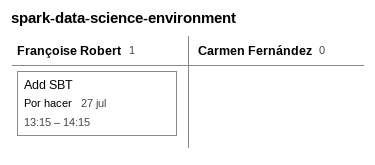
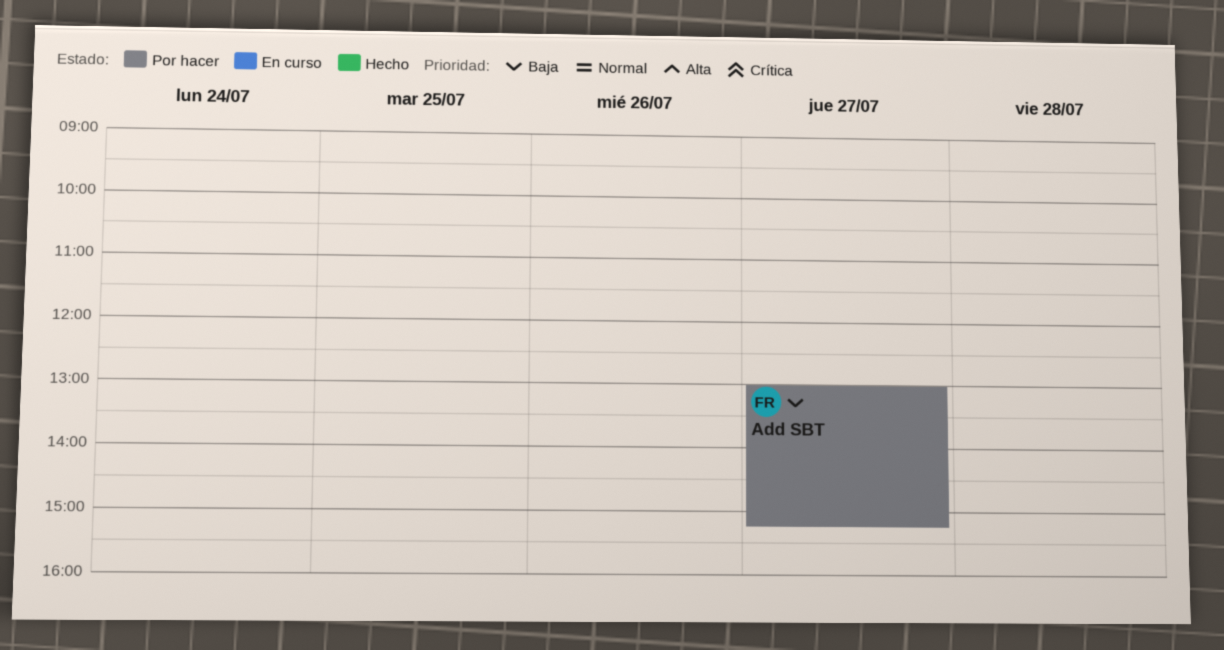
Add SBT, begins: 13:15 -> 13:00
Add SBT, ends: 14:15 -> 15:15

